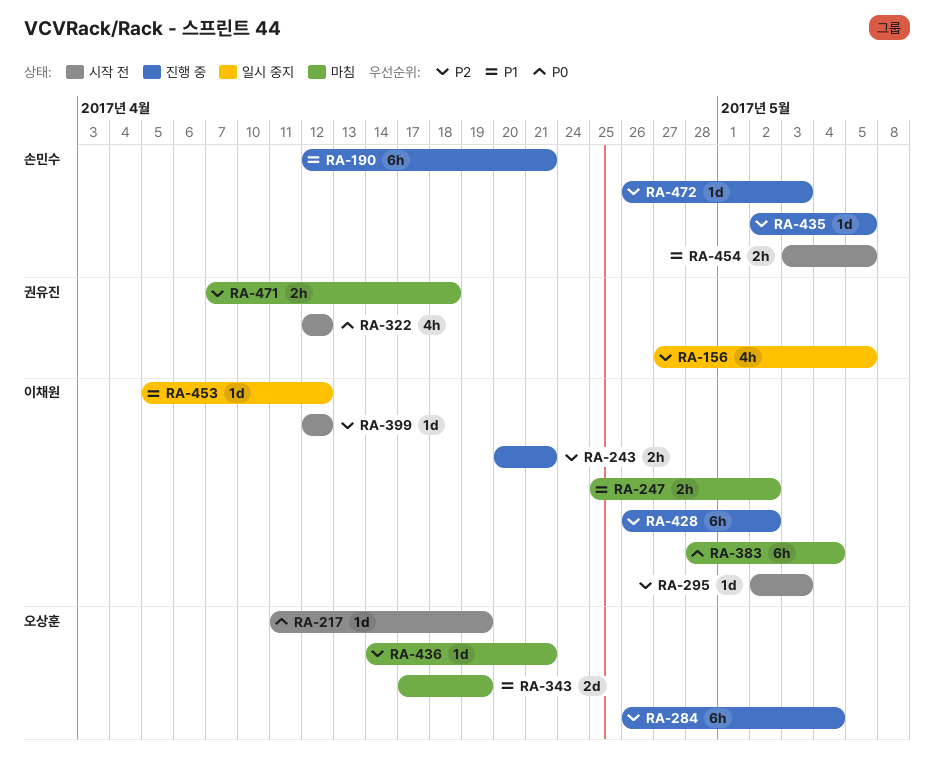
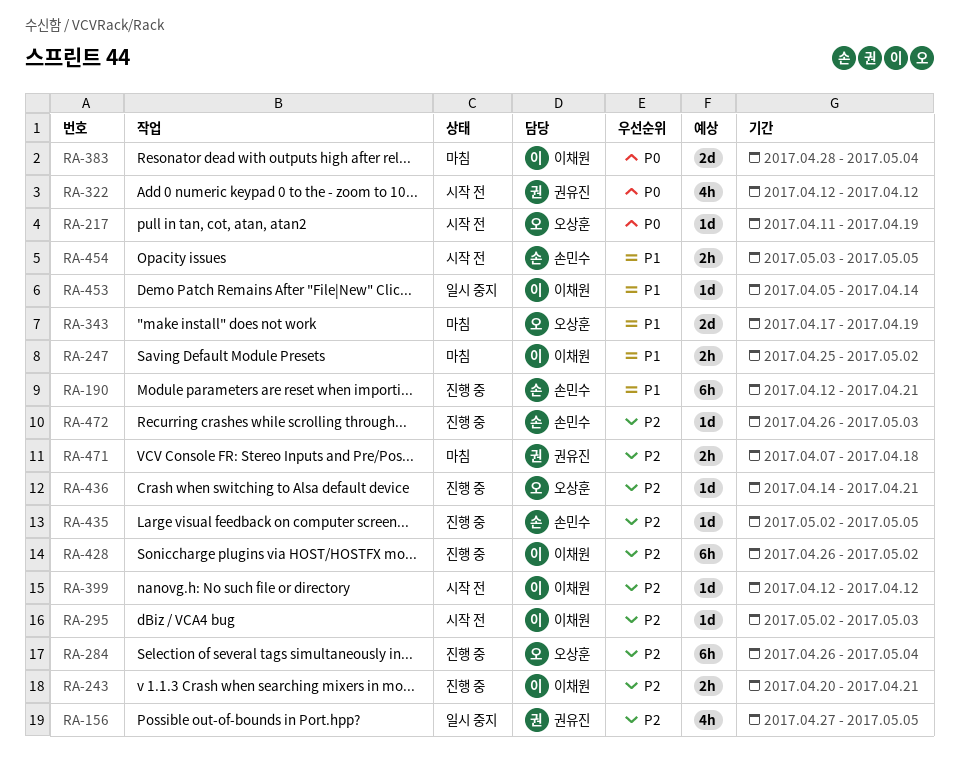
RA-383, estimate: 6h -> 2d
RA-436, status: 마침 -> 진행 중
RA-453, due: Apr 12 -> Apr 14

